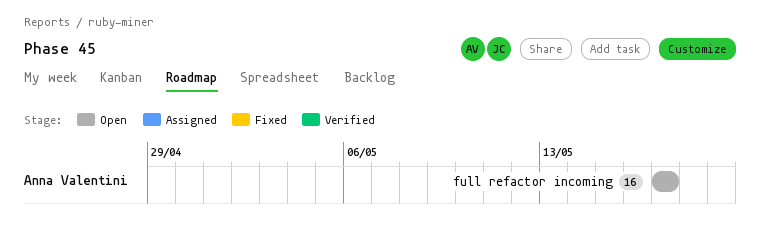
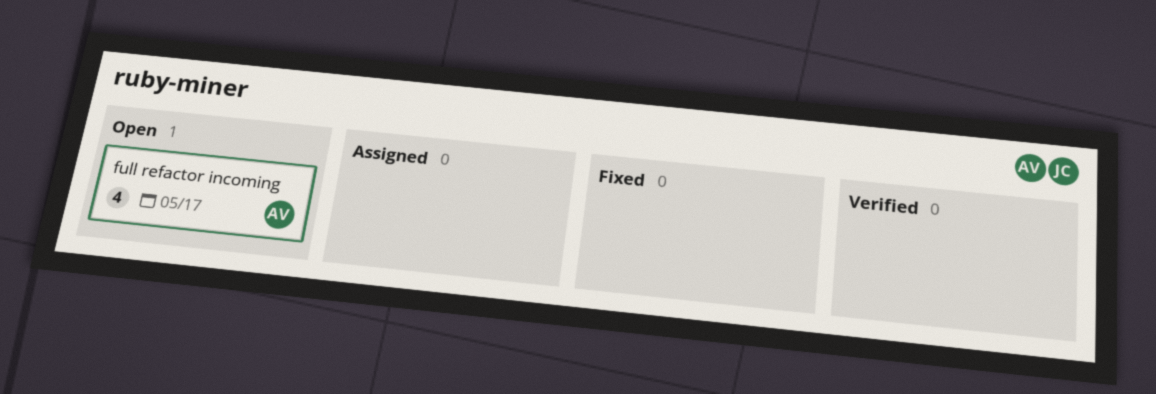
full refactor incoming, estimate: 16 -> 4

